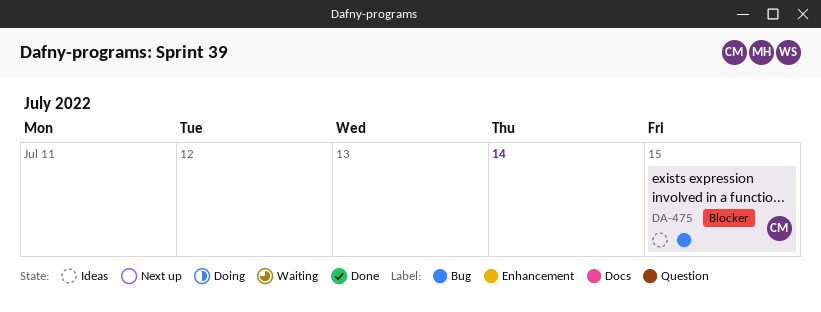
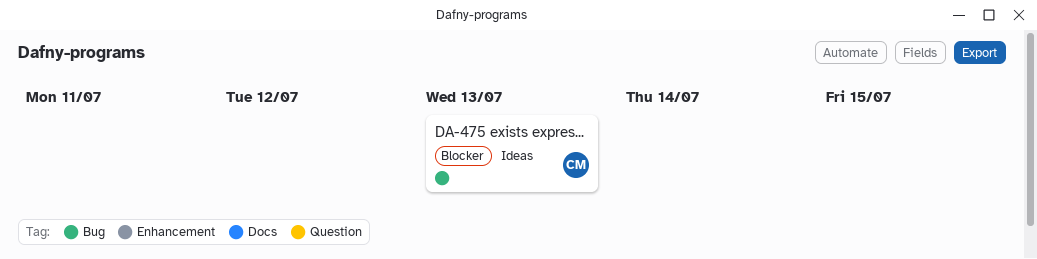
DA-475, due: Jul 15 -> Jul 13

